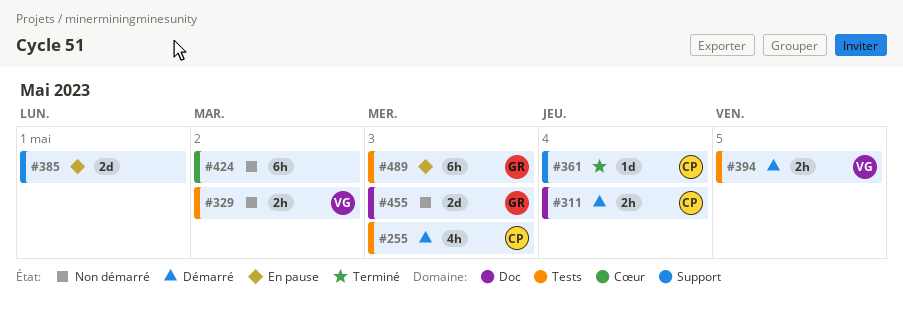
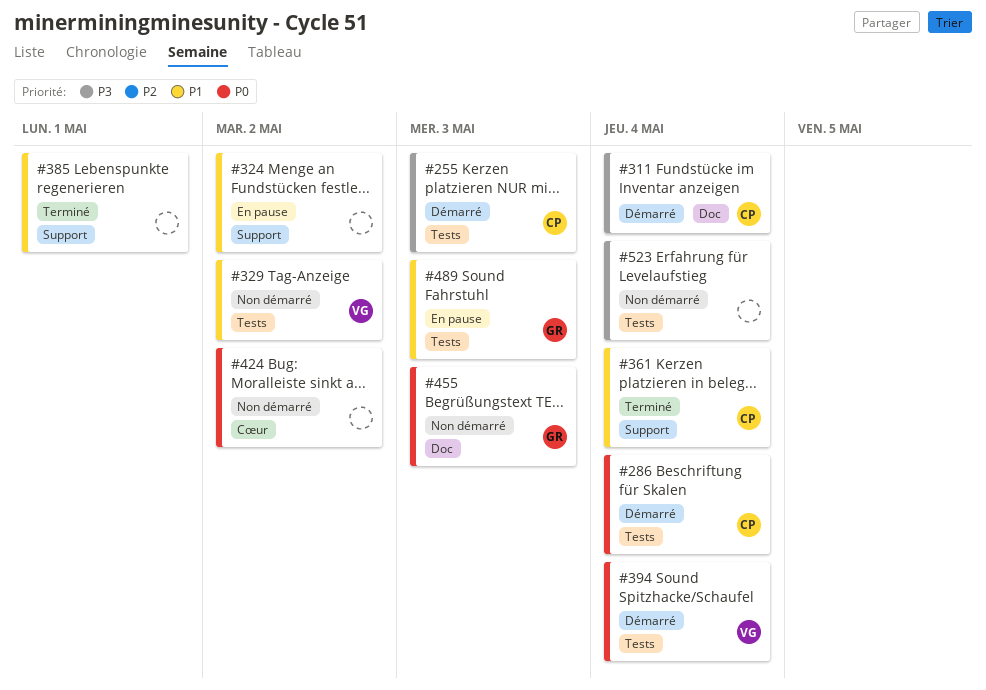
#286: none -> present
#324: none -> present
#385, status: En pause -> Terminé
#394, due: May 5 -> May 4
#523: none -> present

